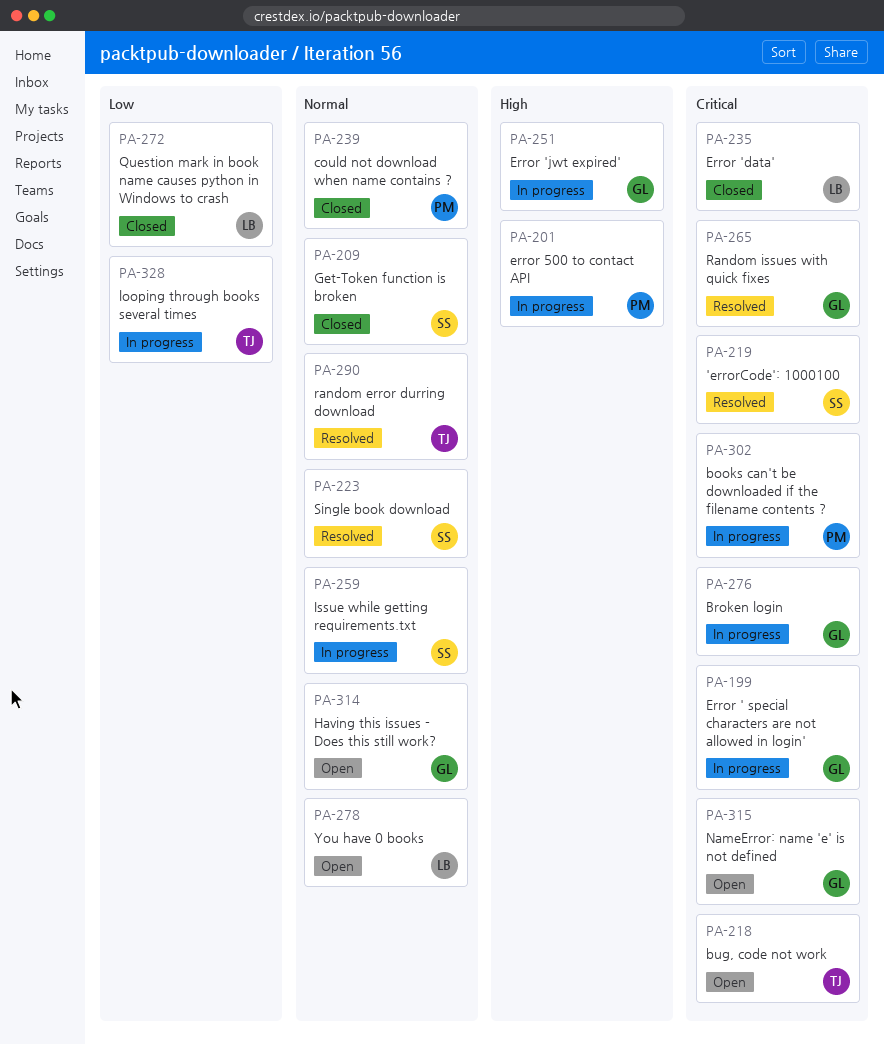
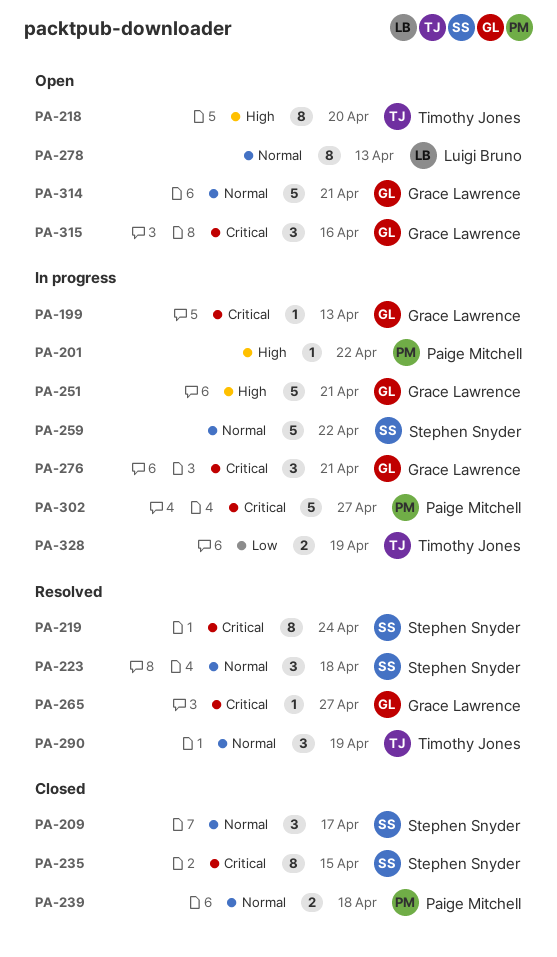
PA-218, priority: Critical -> High
PA-235, owner: Luigi Bruno -> Stephen Snyder
PA-272: present -> none

